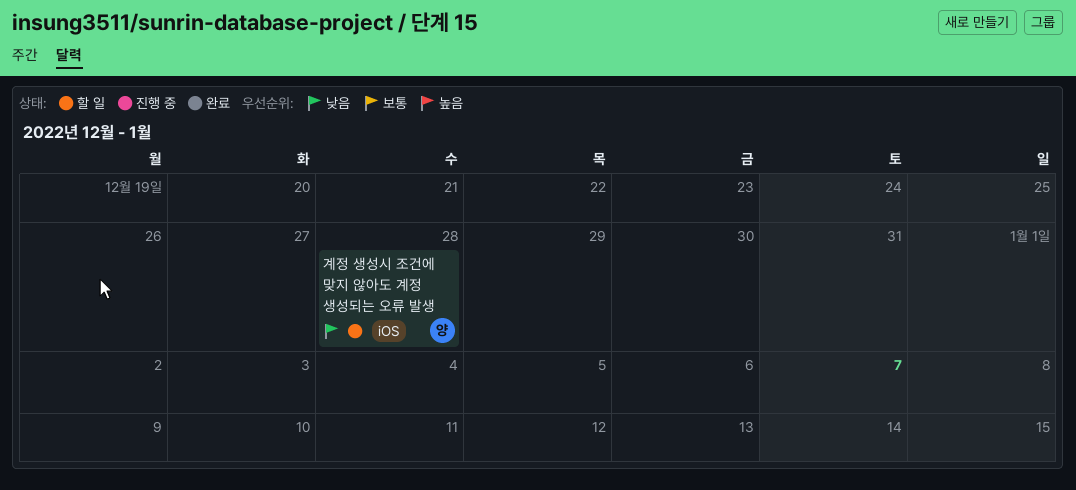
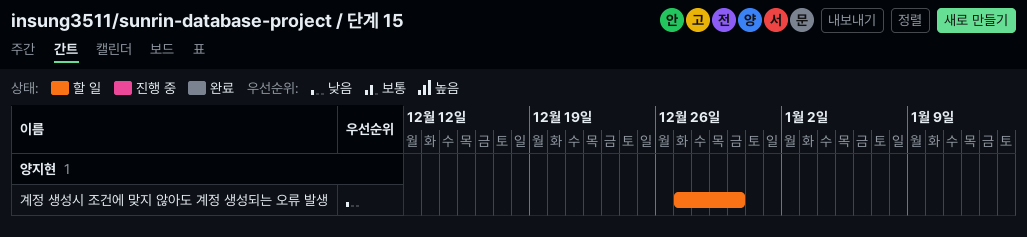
계정 생성시 조건에 맞지 않아도 계정 생성되는 오류 발생, due: Dec 28 -> Dec 30

